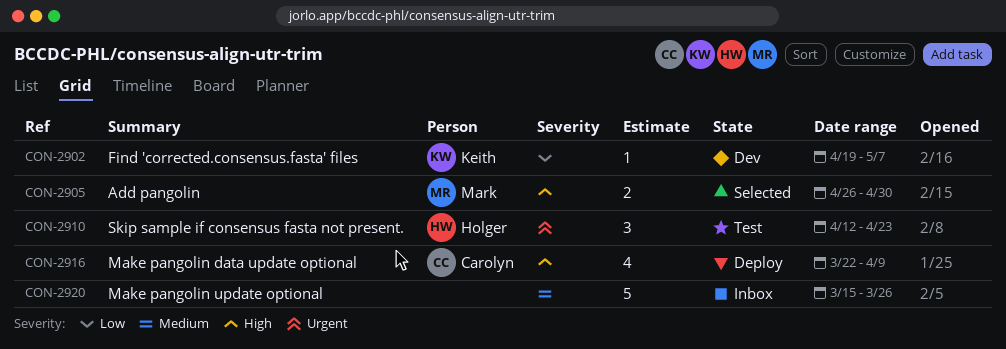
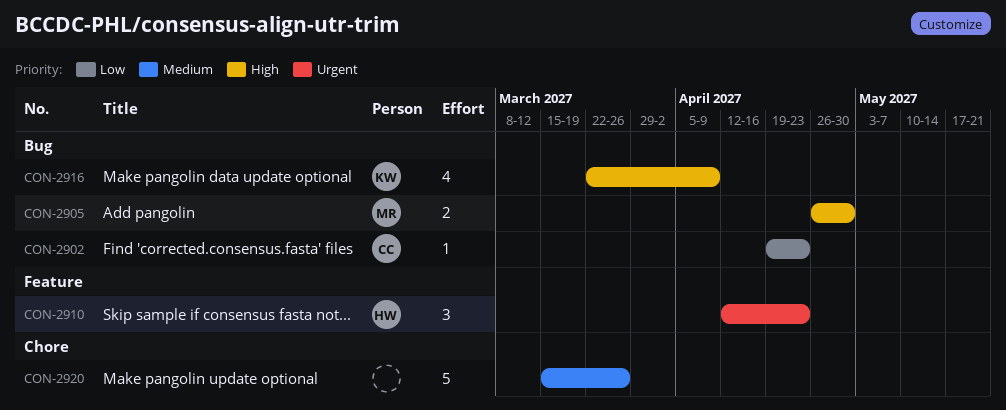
CON-2902, owner: Keith -> Carolyn
CON-2902, due: May 7 -> Apr 23
CON-2916, owner: Carolyn -> Keith

